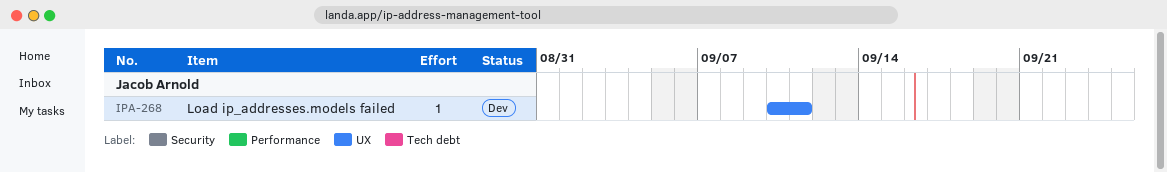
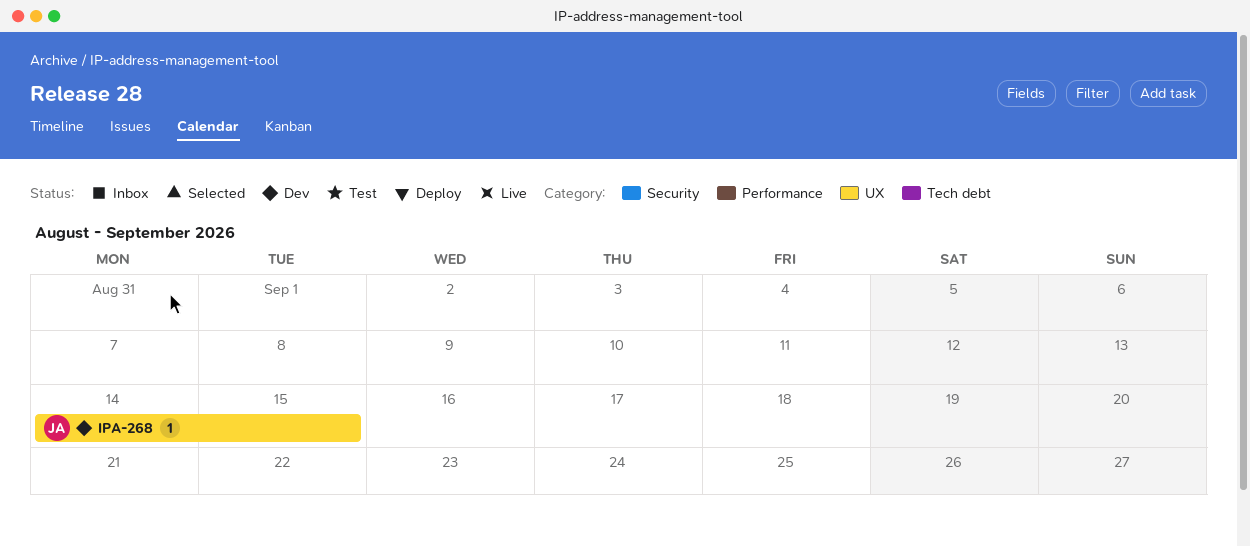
IPA-268, start: Sep 10 -> Sep 14
IPA-268, due: Sep 11 -> Sep 15

